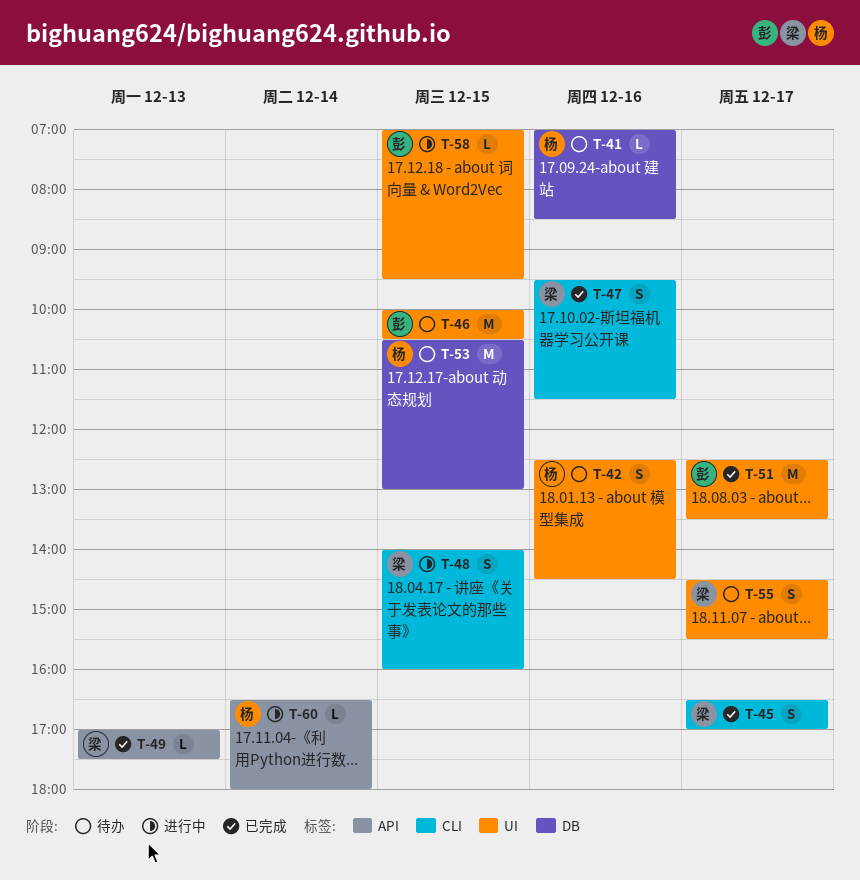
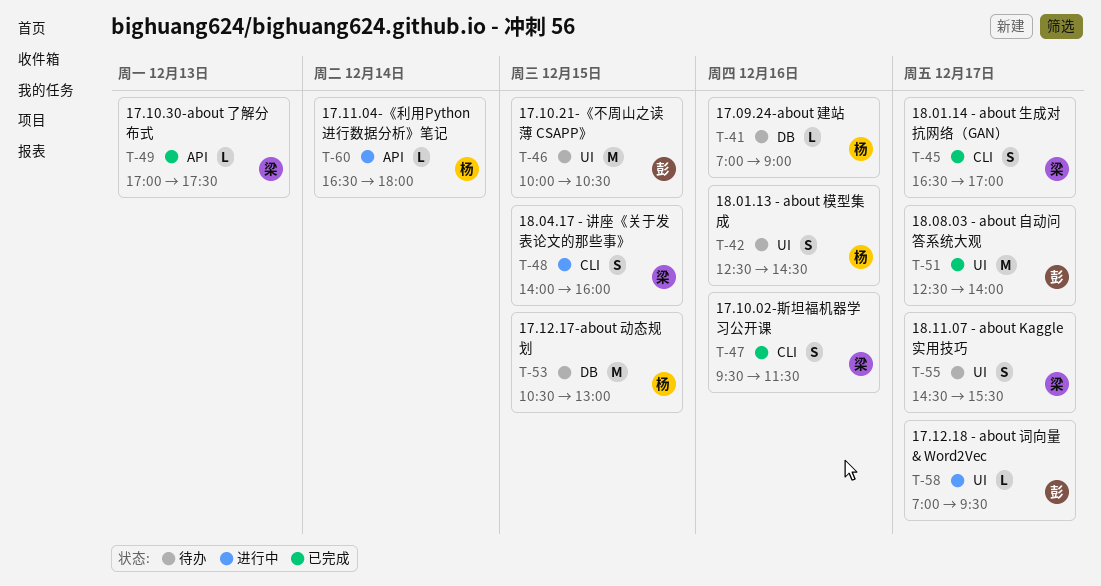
T-41, ends: 08:30 -> 09:00
T-51, ends: 13:30 -> 14:00
T-58, day: Dec 15 -> Dec 17

